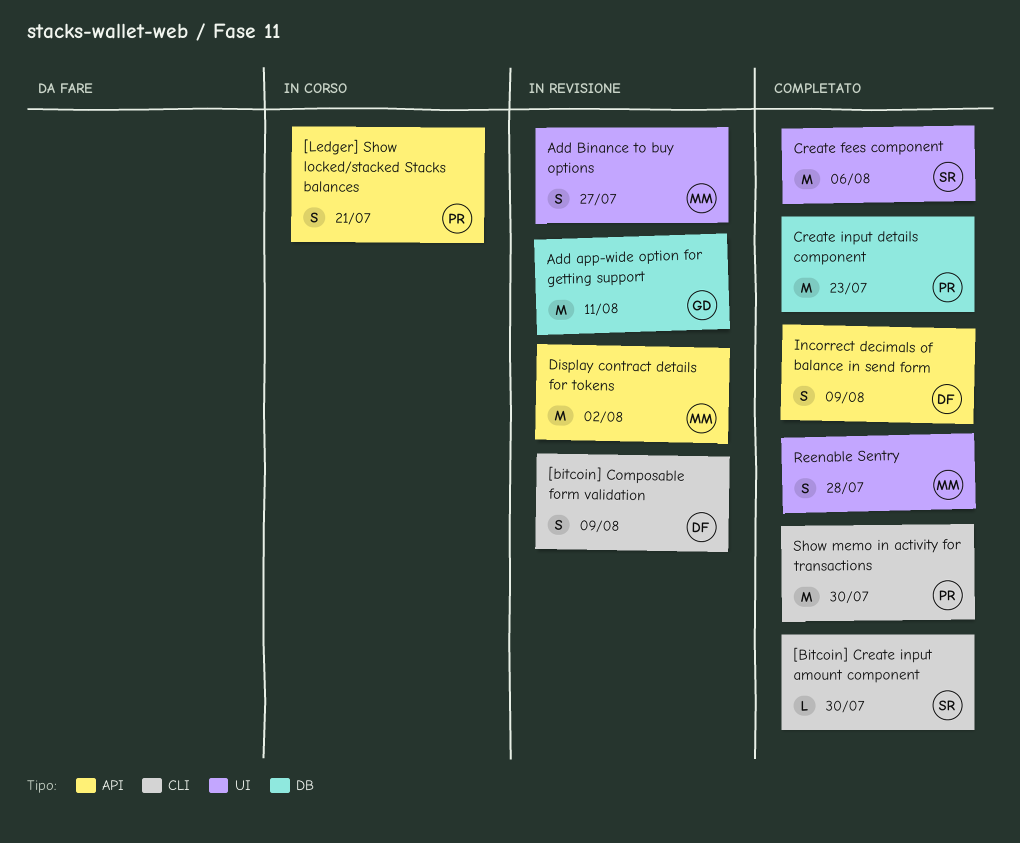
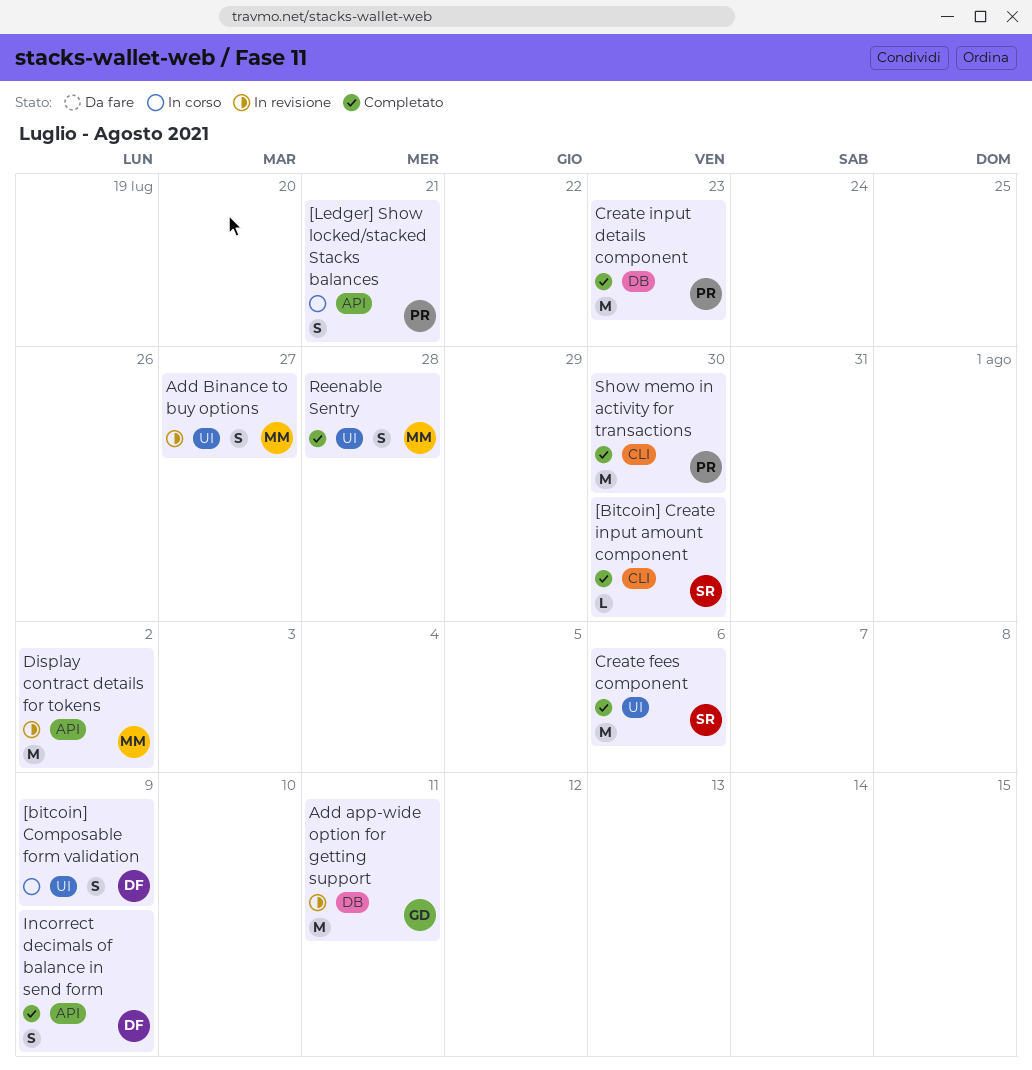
[bitcoin] Composable form validation, status: In revisione -> In corso
[bitcoin] Composable form validation, label: CLI -> UI

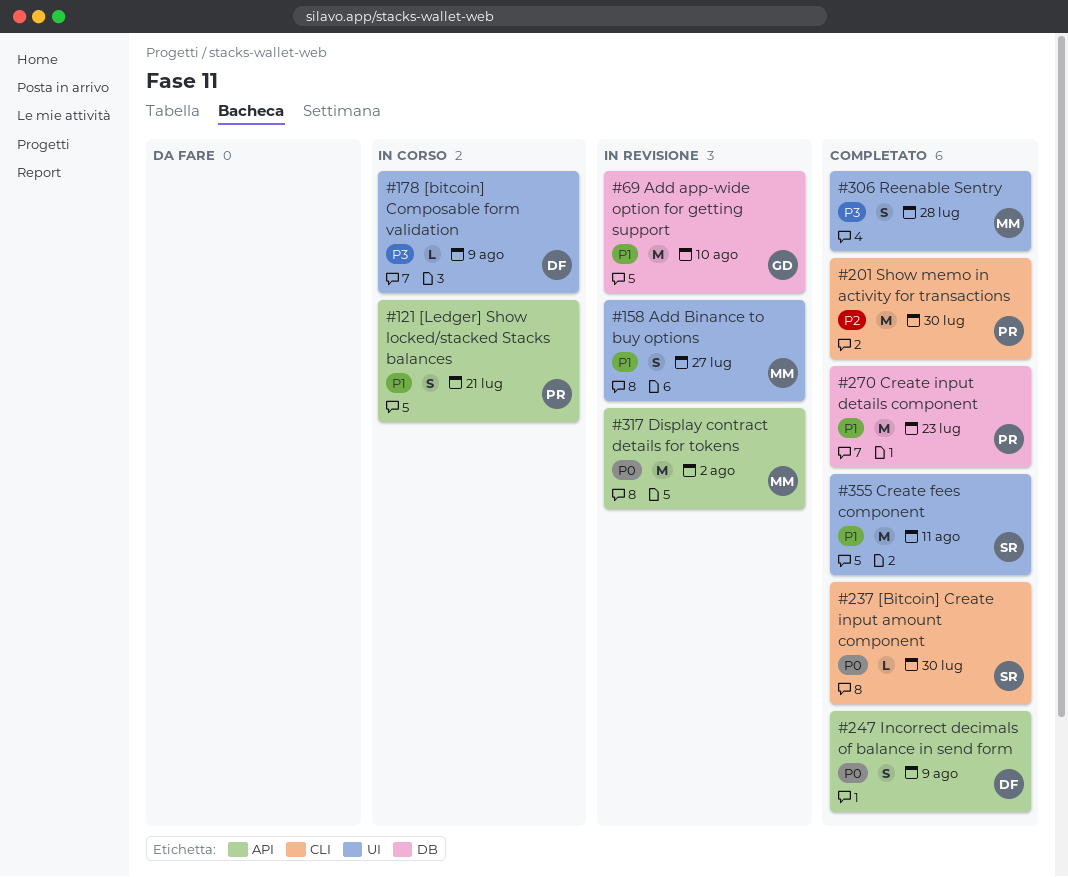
[bitcoin] Composable form validation, estimate: S -> L
Add app-wide option for getting support, due: Aug 11 -> Aug 10
Create fees component, due: Aug 6 -> Aug 11

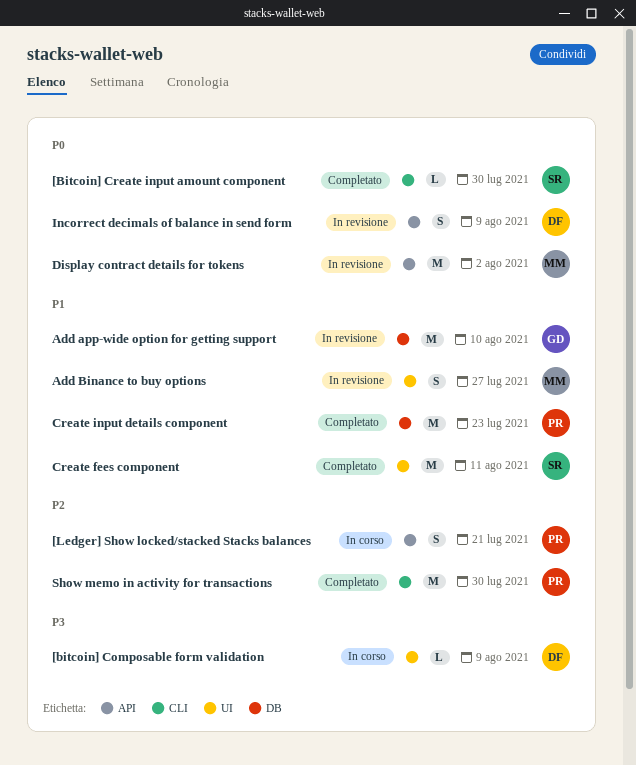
[Ledger] Show locked/stacked Stacks balances, priority: P1 -> P2
Incorrect decimals of balance in send form, status: Completato -> In revisione
Reenable Sentry: present -> none

